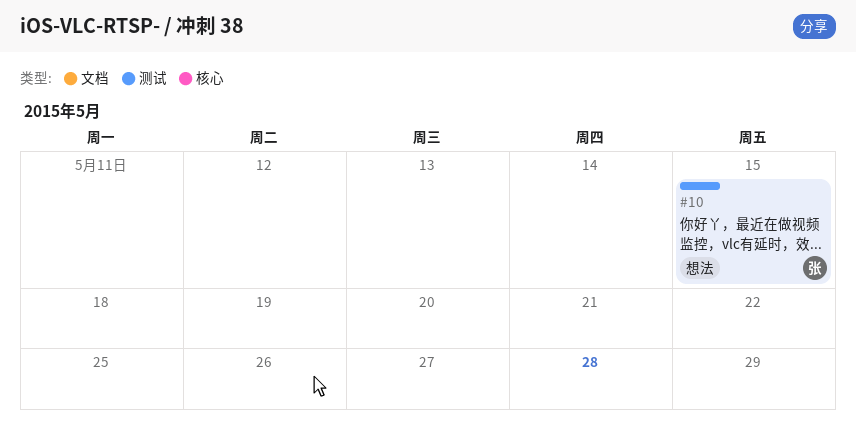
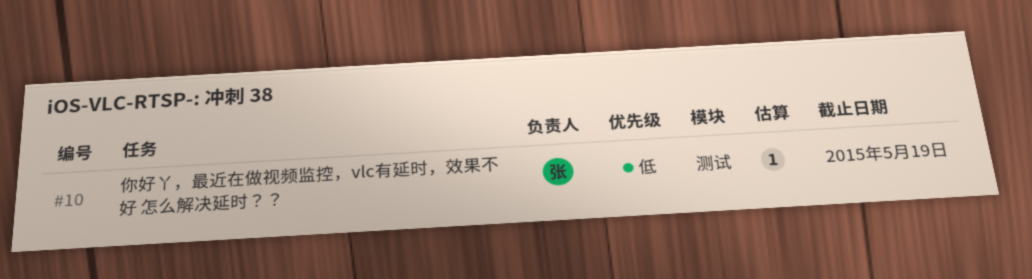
#10, due: May 15 -> May 19

